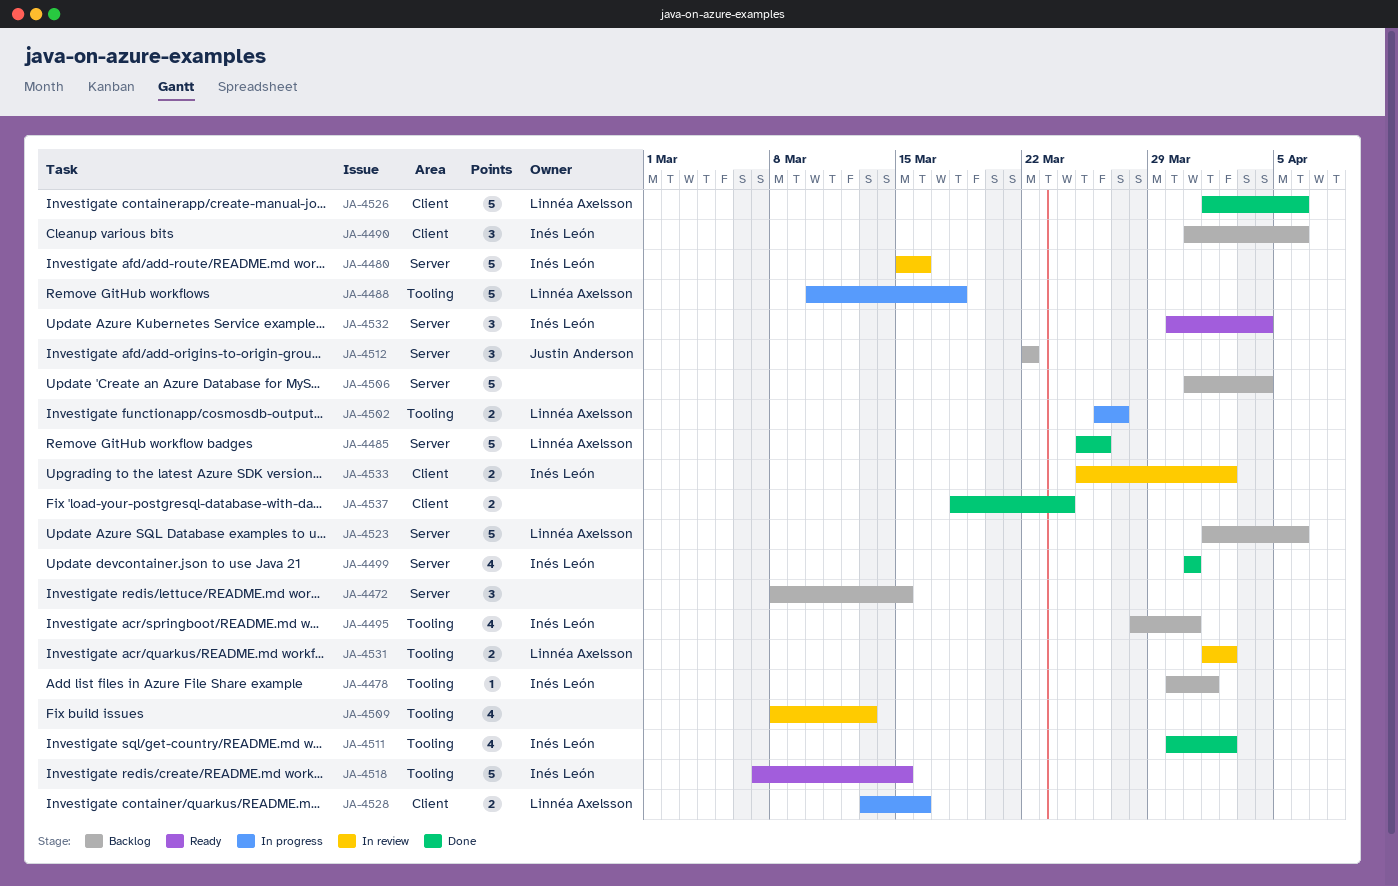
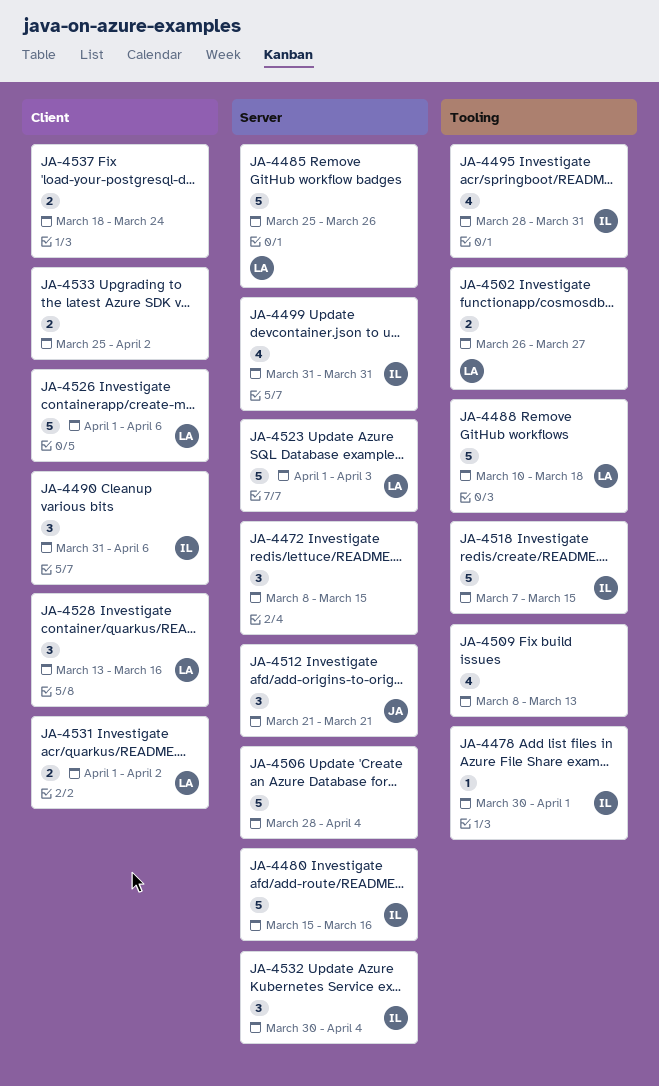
JA-4506, start: Mar 31 -> Mar 28
JA-4511: present -> none
JA-4512, start: Mar 22 -> Mar 21
JA-4512, due: Mar 22 -> Mar 21
JA-4523, due: Apr 6 -> Apr 3
JA-4528, estimate: 2 -> 3
JA-4531, label: Tooling -> Client
JA-4533, owner: Inés León -> none

